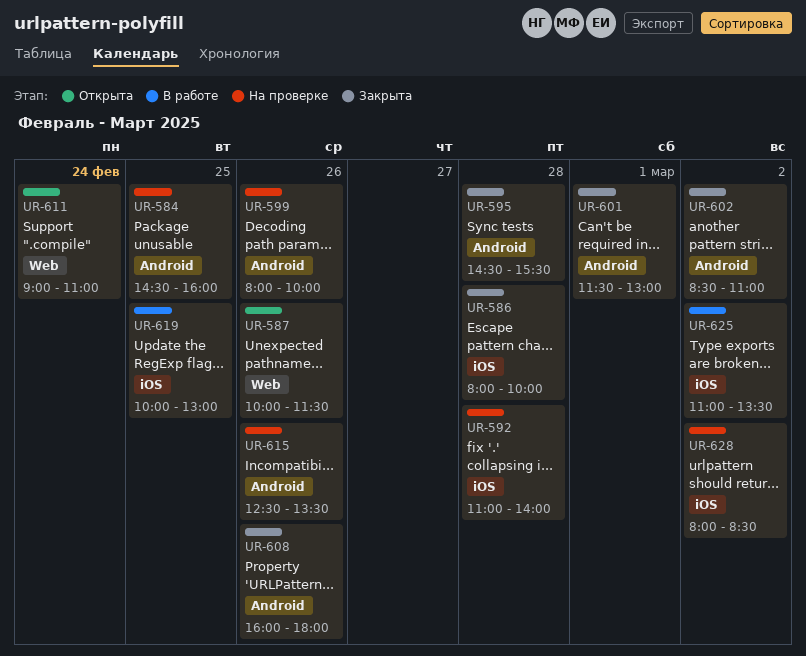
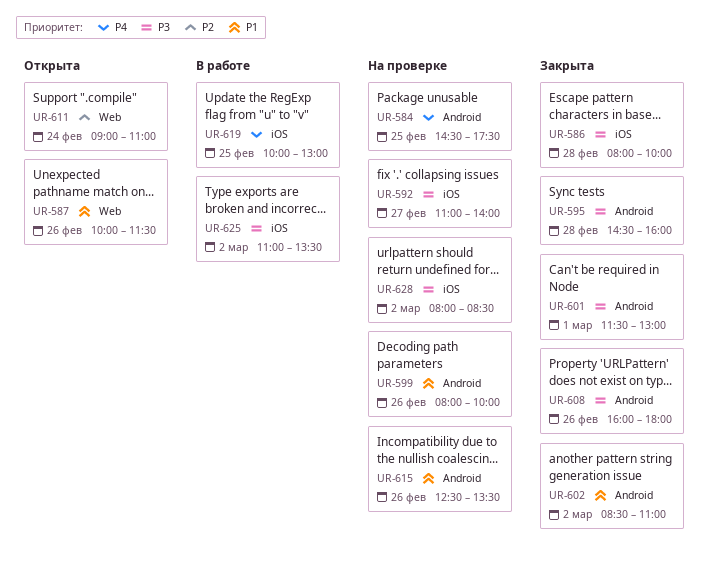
UR-584, ends: 16:00 -> 17:30
UR-592, day: Feb 28 -> Feb 27
UR-595, ends: 15:30 -> 16:00

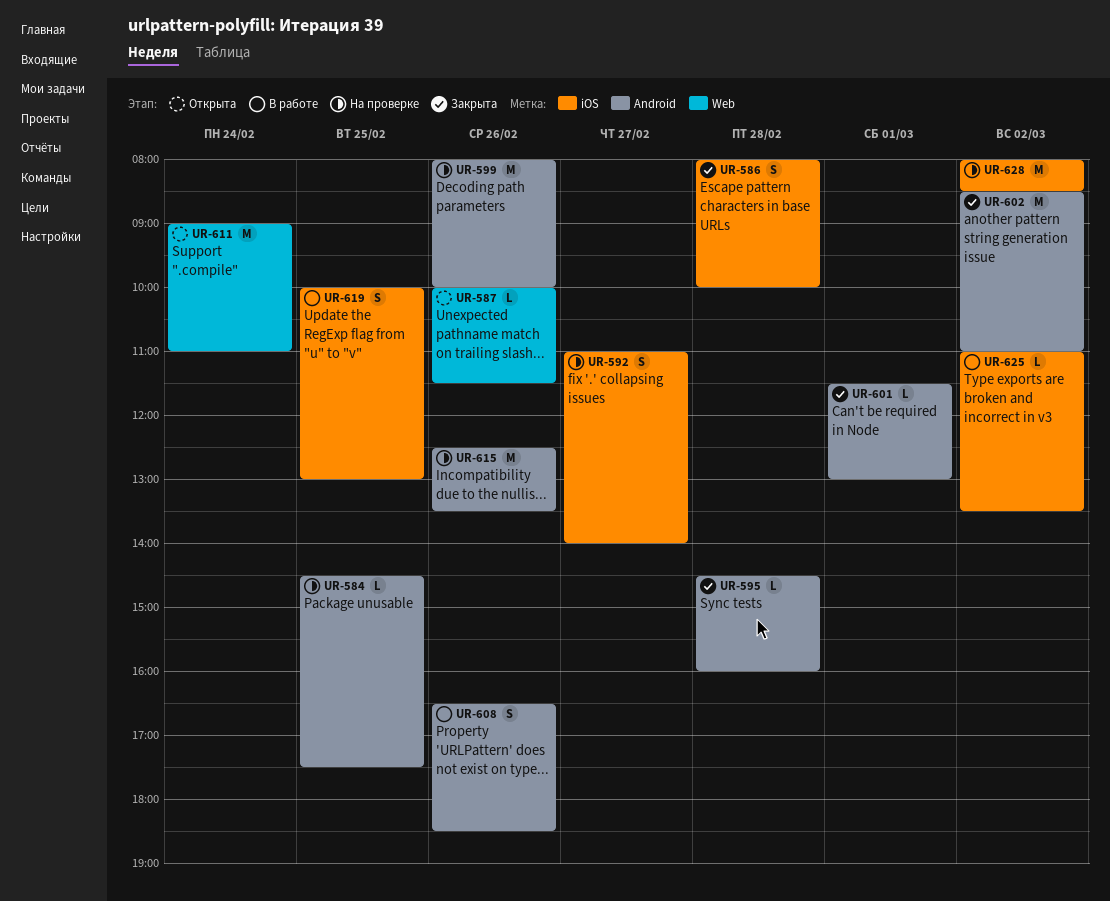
UR-608, status: Закрыта -> В работе
UR-608, begins: 16:00 -> 16:30
UR-608, ends: 18:00 -> 18:30

